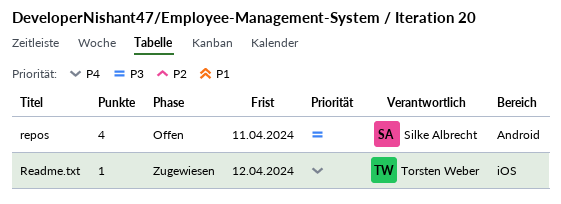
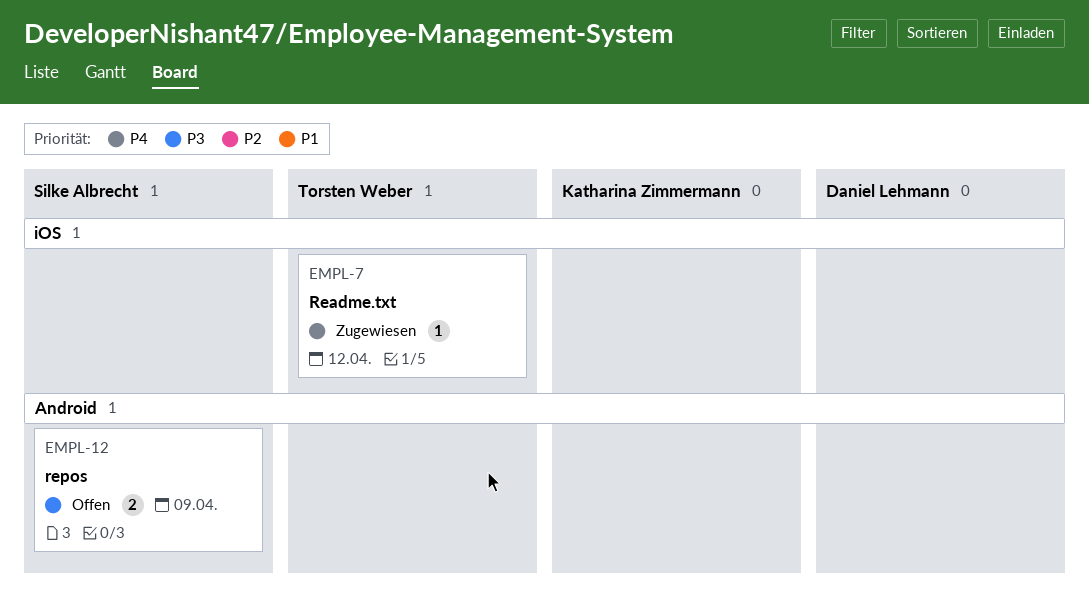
repos, estimate: 4 -> 2
repos, due: Apr 11 -> Apr 9

